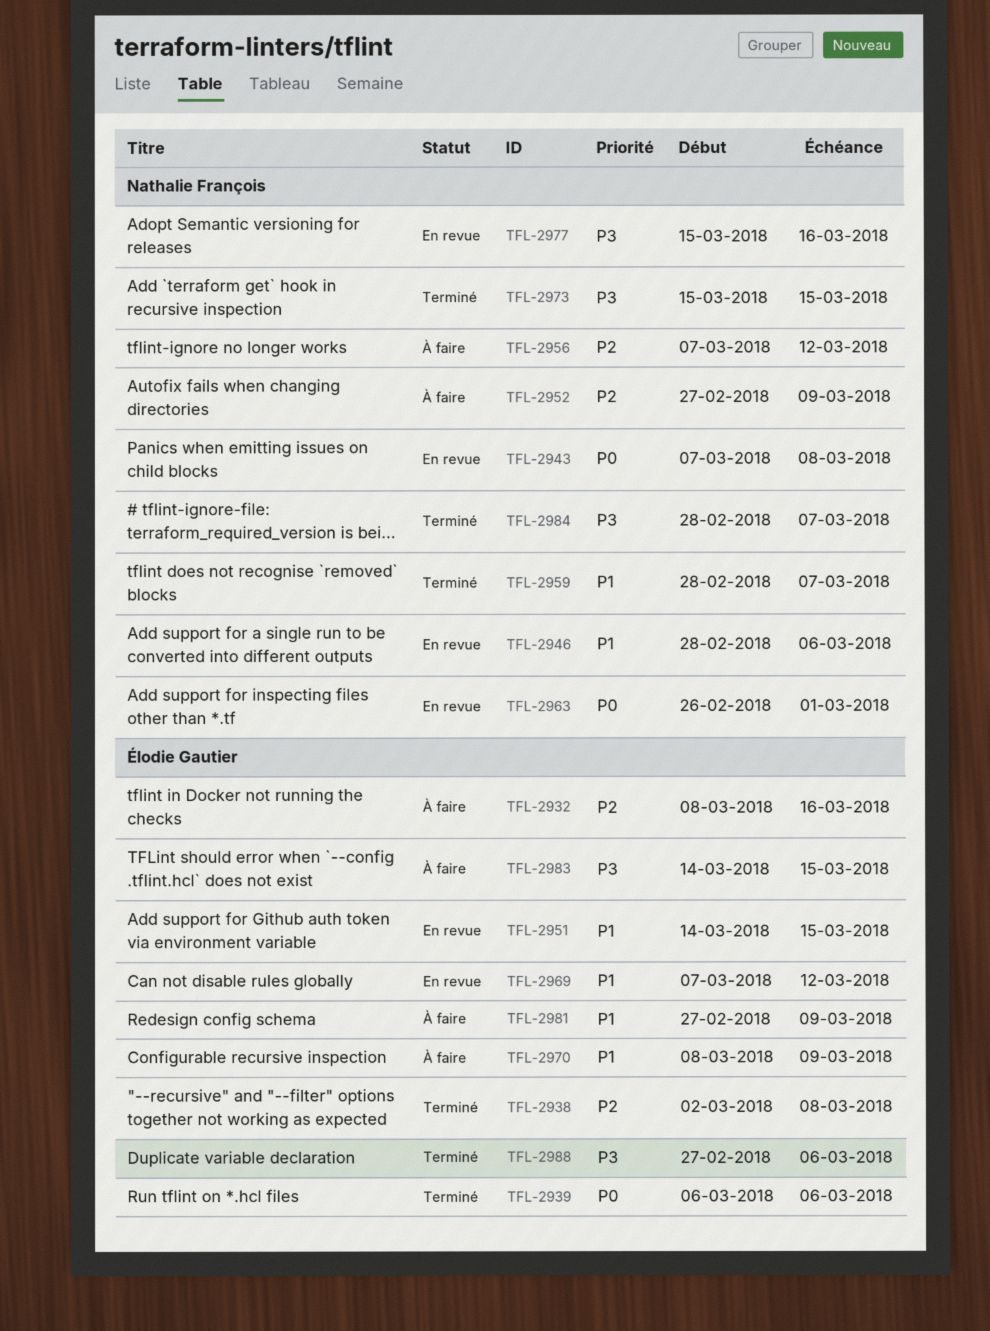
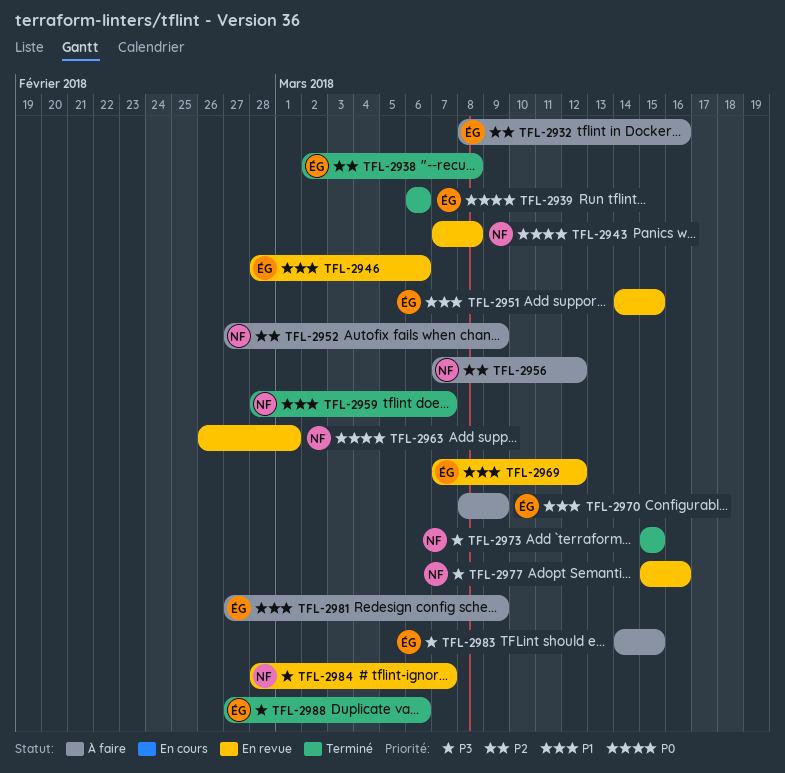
TFL-2946, owner: Nathalie François -> Élodie Gautier
TFL-2984, status: Terminé -> En revue

